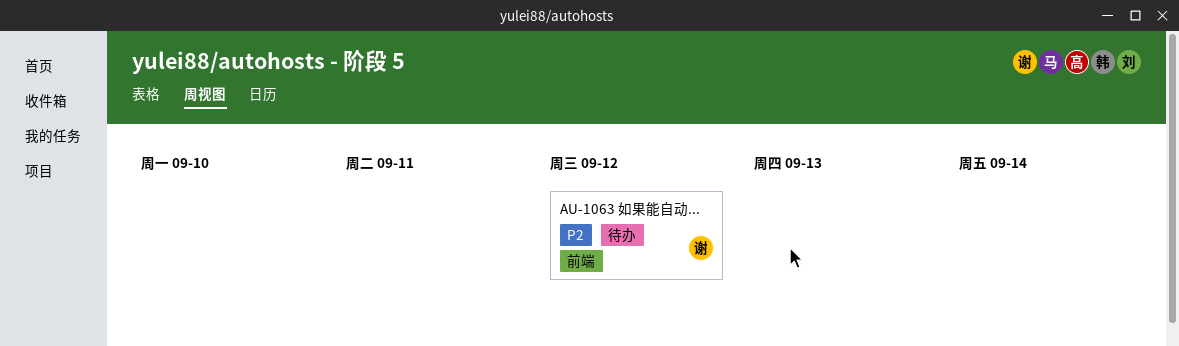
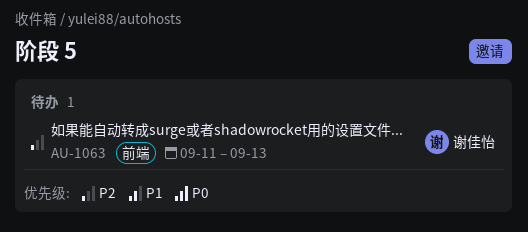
AU-1063, due: Sep 12 -> Sep 13

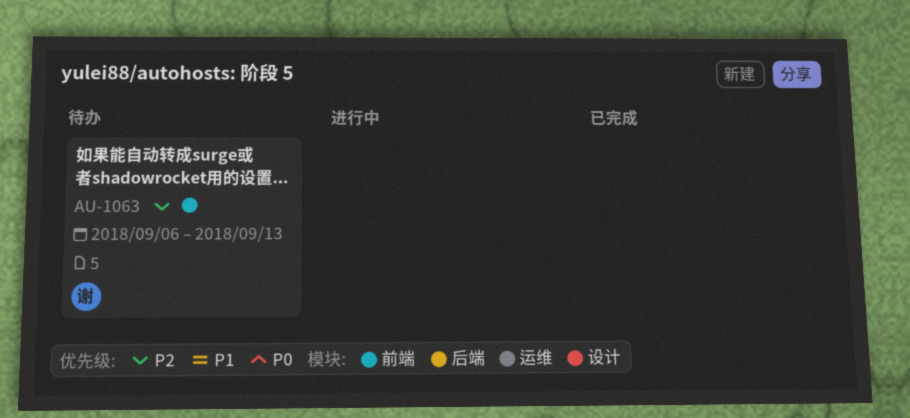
AU-1063, start: Sep 11 -> Sep 6

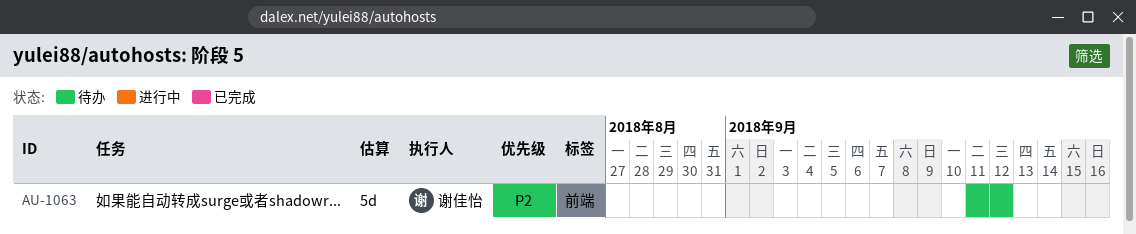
AU-1063, start: Sep 6 -> Sep 11
AU-1063, due: Sep 13 -> Sep 12

